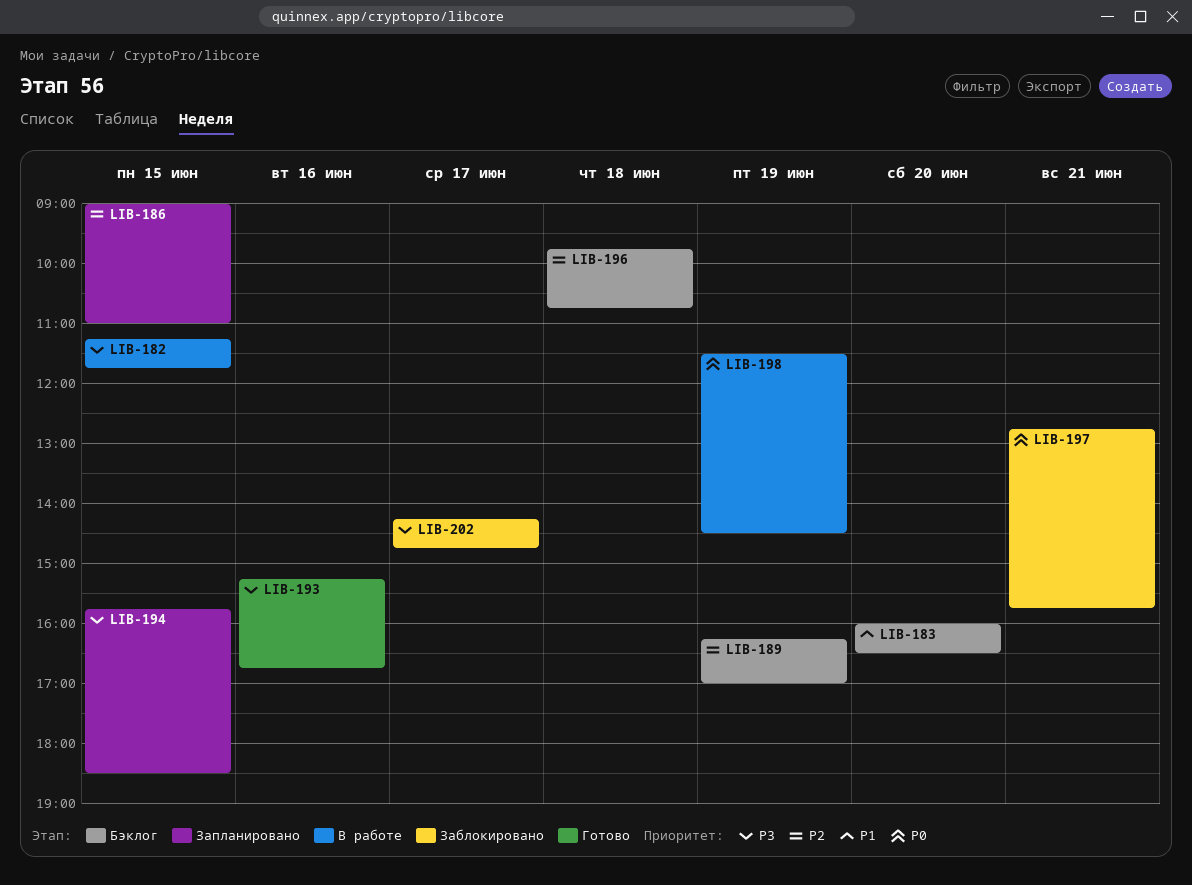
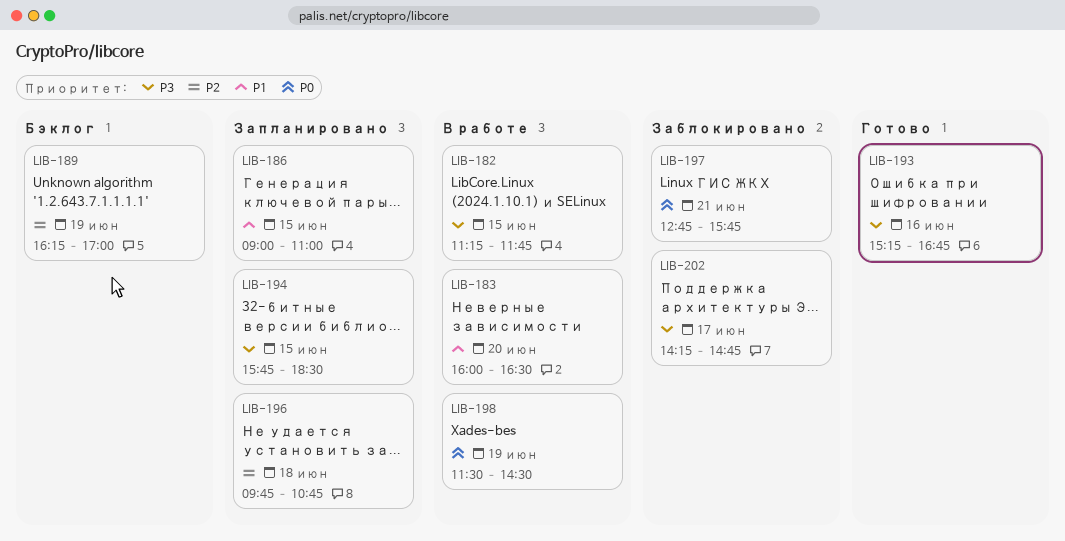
LIB-183, status: Бэклог -> В работе
LIB-186, priority: P2 -> P1
LIB-196, status: Бэклог -> Запланировано

